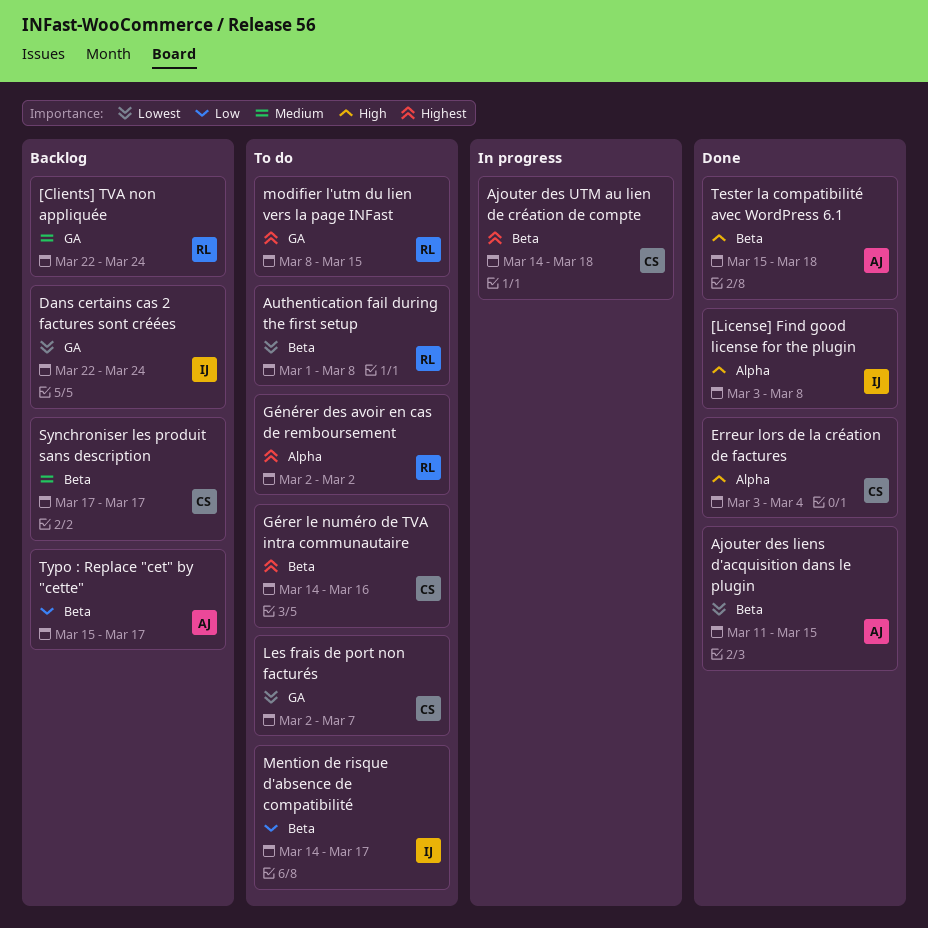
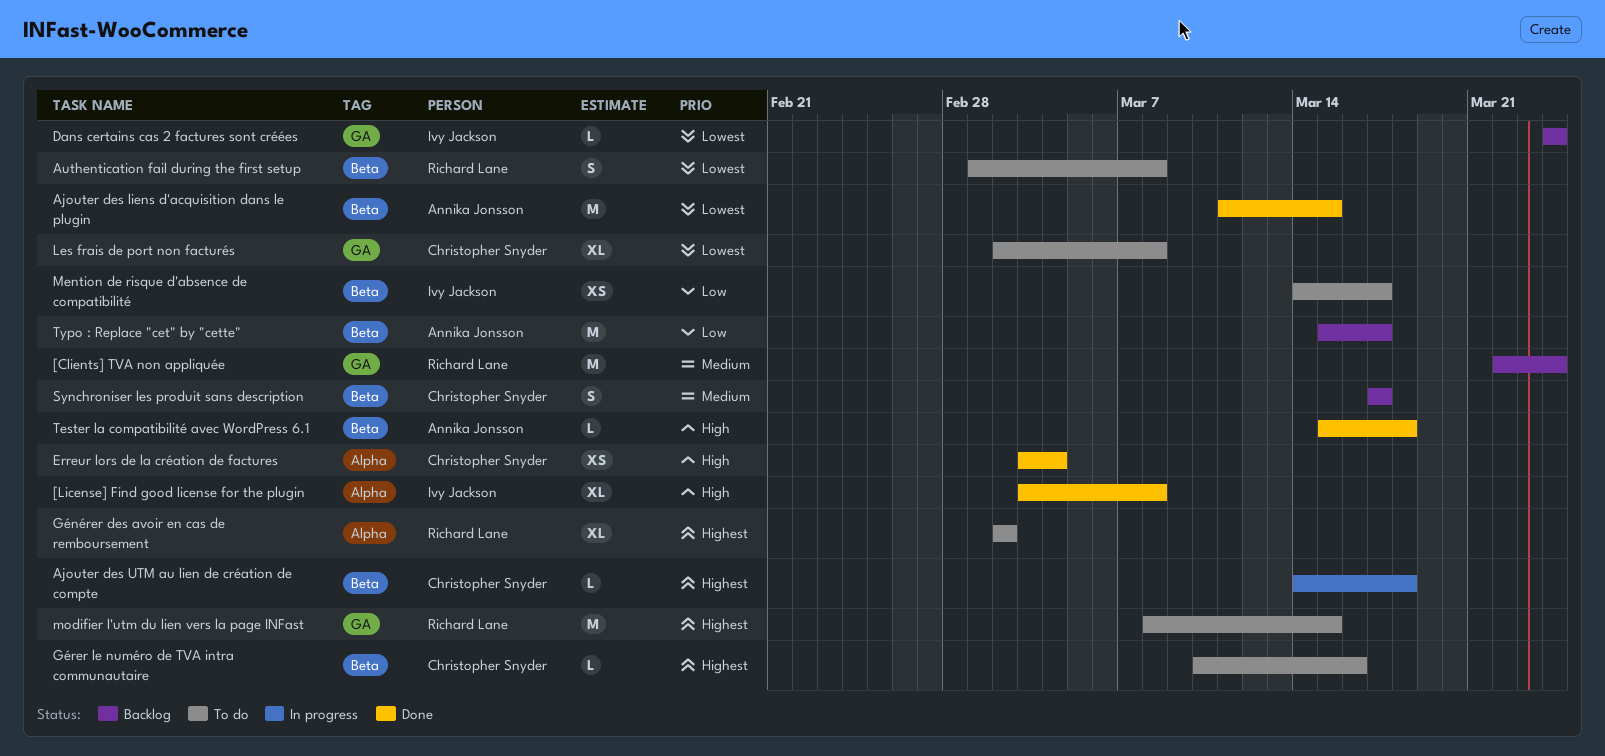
Dans certains cas 2 factures sont créées, start: Mar 22 -> Mar 24
Gérer le numéro de TVA intra communautaire, start: Mar 14 -> Mar 10
Les frais de port non facturés, due: Mar 7 -> Mar 8

